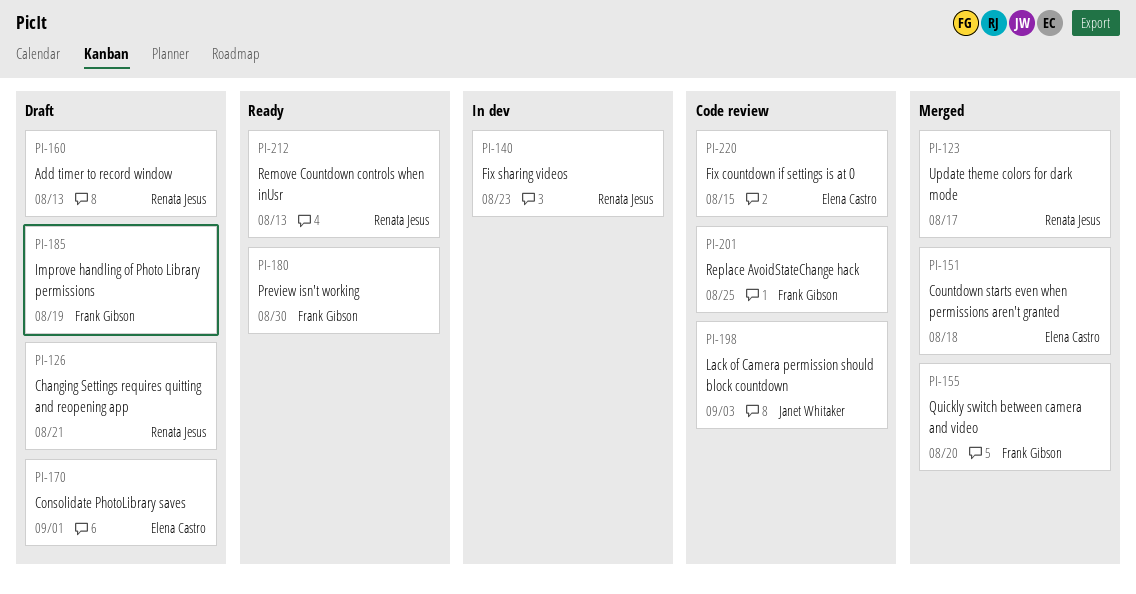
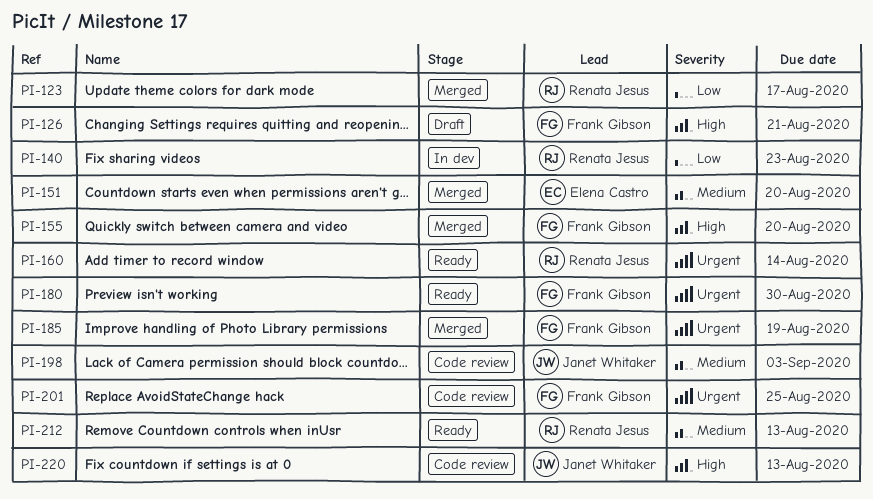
PI-126, owner: Renata Jesus -> Frank Gibson
PI-151, due: Aug 18 -> Aug 20
PI-160, status: Draft -> Ready
PI-160, due: Aug 13 -> Aug 14
PI-170: present -> none
PI-185, status: Draft -> Merged
PI-220, owner: Elena Castro -> Janet Whitaker
PI-220, due: Aug 15 -> Aug 13

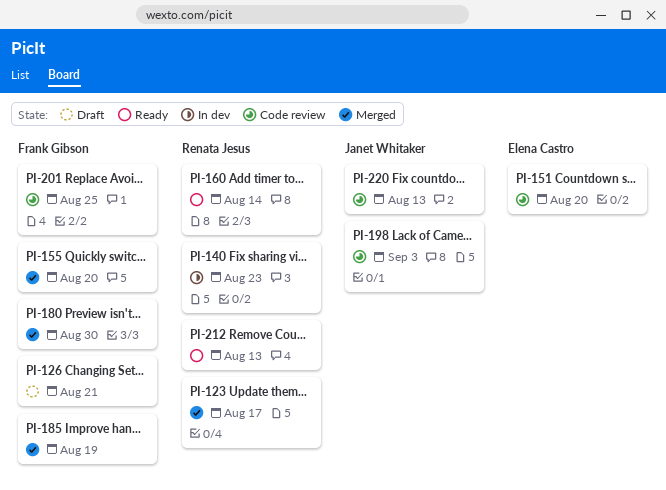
PI-151, status: Merged -> Code review
PI-180, status: Ready -> Merged

